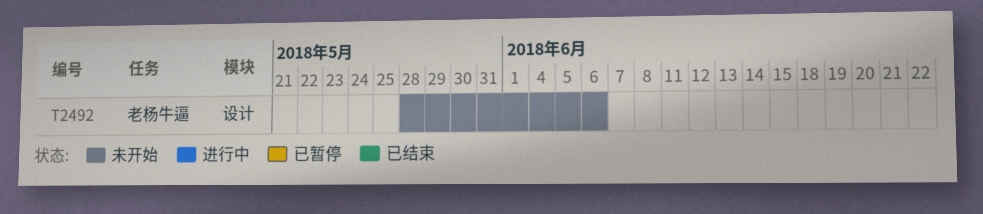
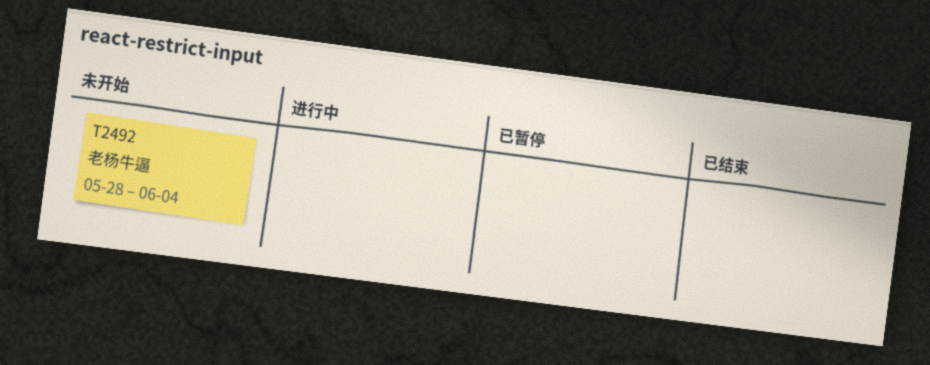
T2492, due: Jun 6 -> Jun 4

